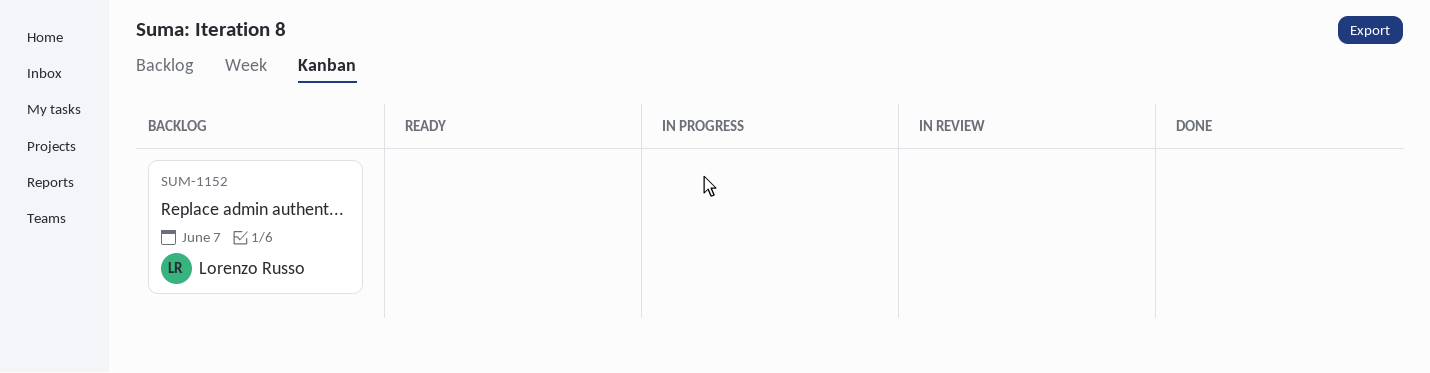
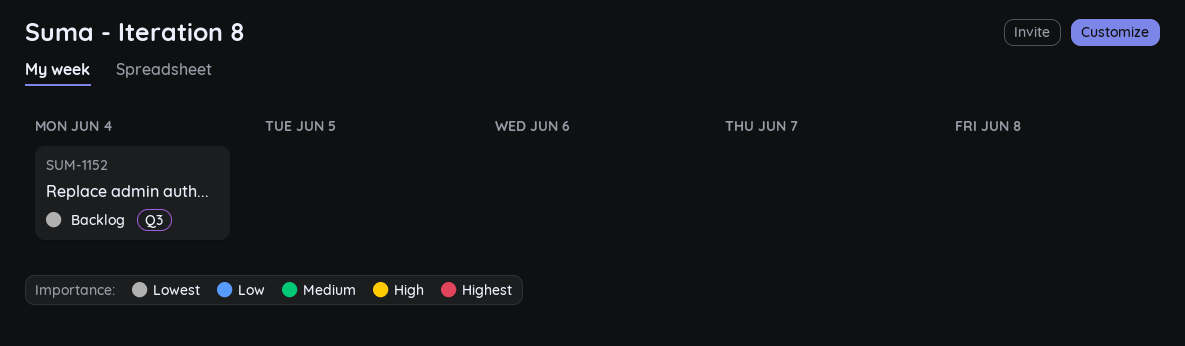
SUM-1152, due: Jun 7 -> Jun 4

